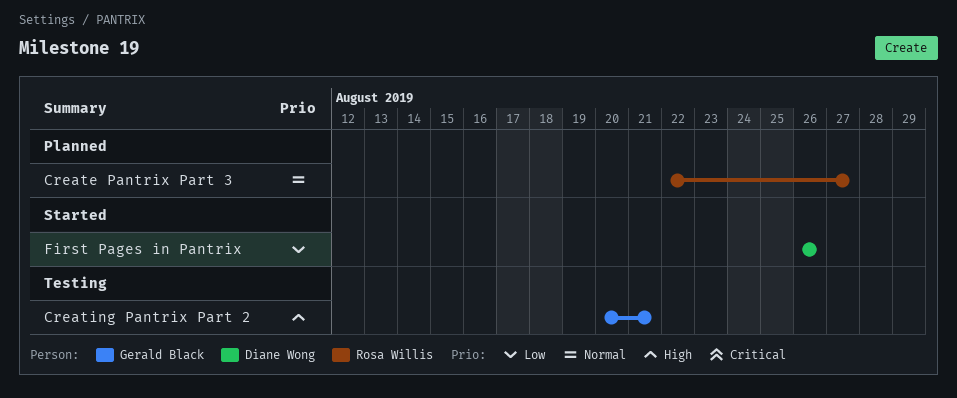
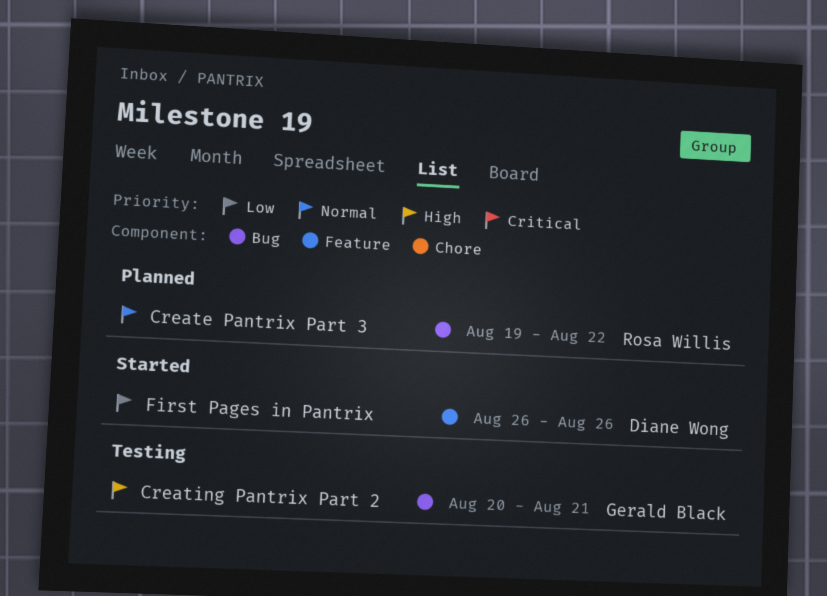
Create Pantrix Part 3, start: Aug 22 -> Aug 19
Create Pantrix Part 3, due: Aug 27 -> Aug 22

